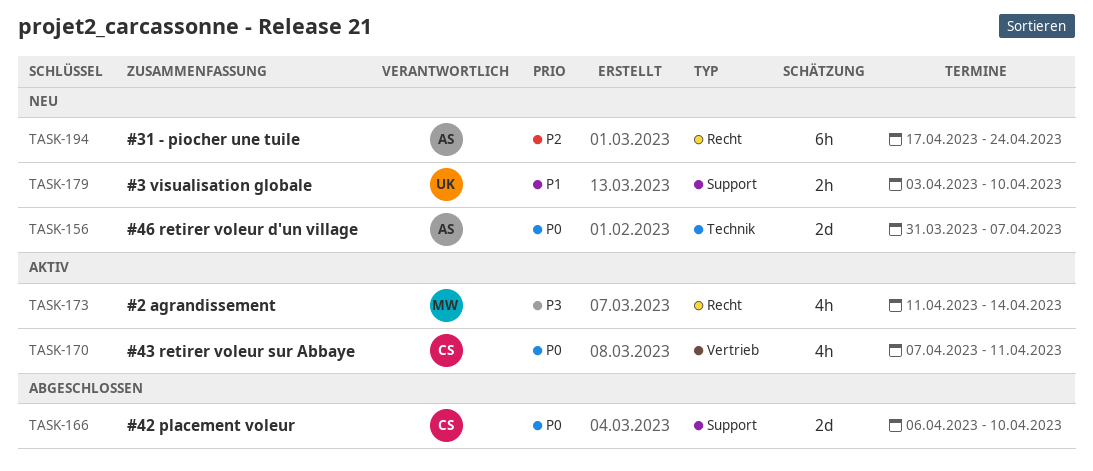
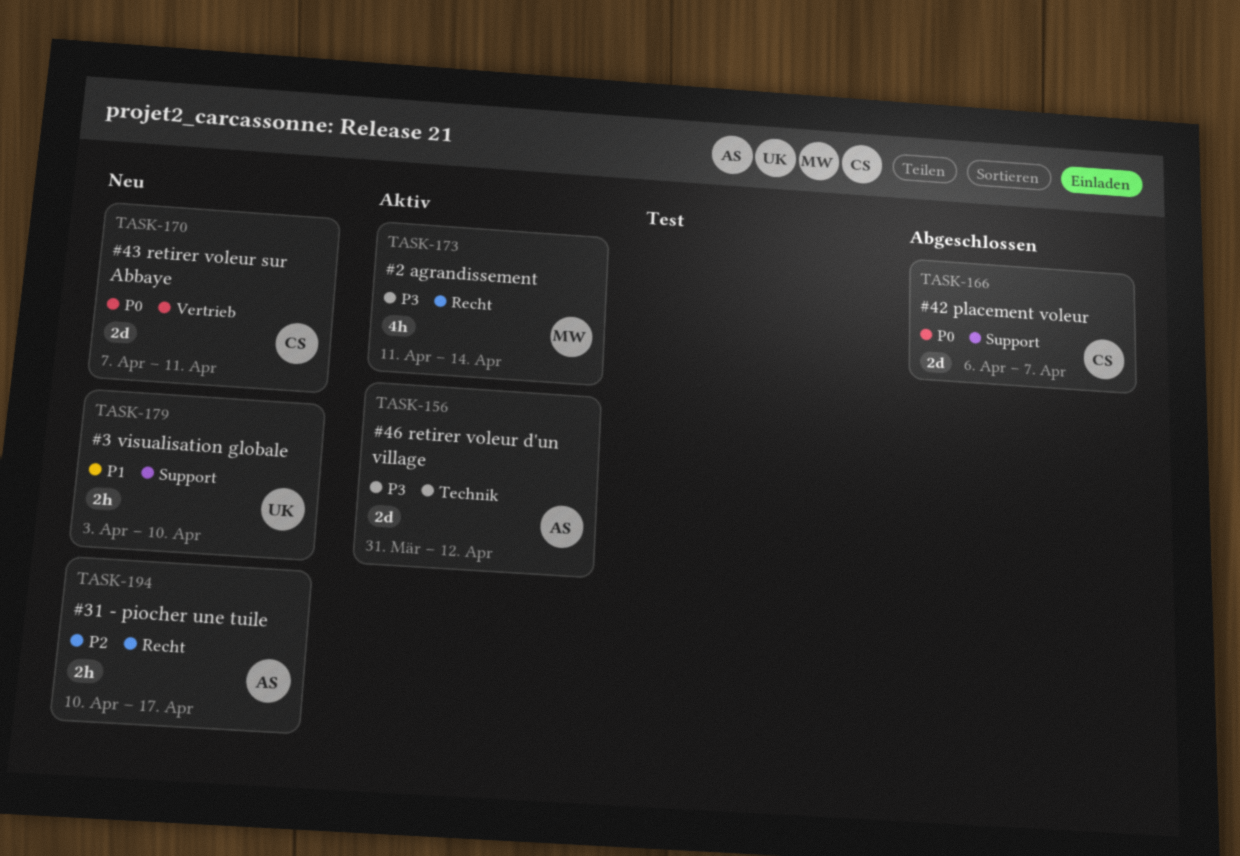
TASK-156, status: Neu -> Aktiv
TASK-156, priority: P0 -> P3
TASK-156, due: Apr 7 -> Apr 12
TASK-166, due: Apr 10 -> Apr 7
TASK-170, status: Aktiv -> Neu
TASK-170, estimate: 4h -> 2d
TASK-194, estimate: 6h -> 2h
TASK-194, start: Apr 17 -> Apr 10
TASK-194, due: Apr 24 -> Apr 17

